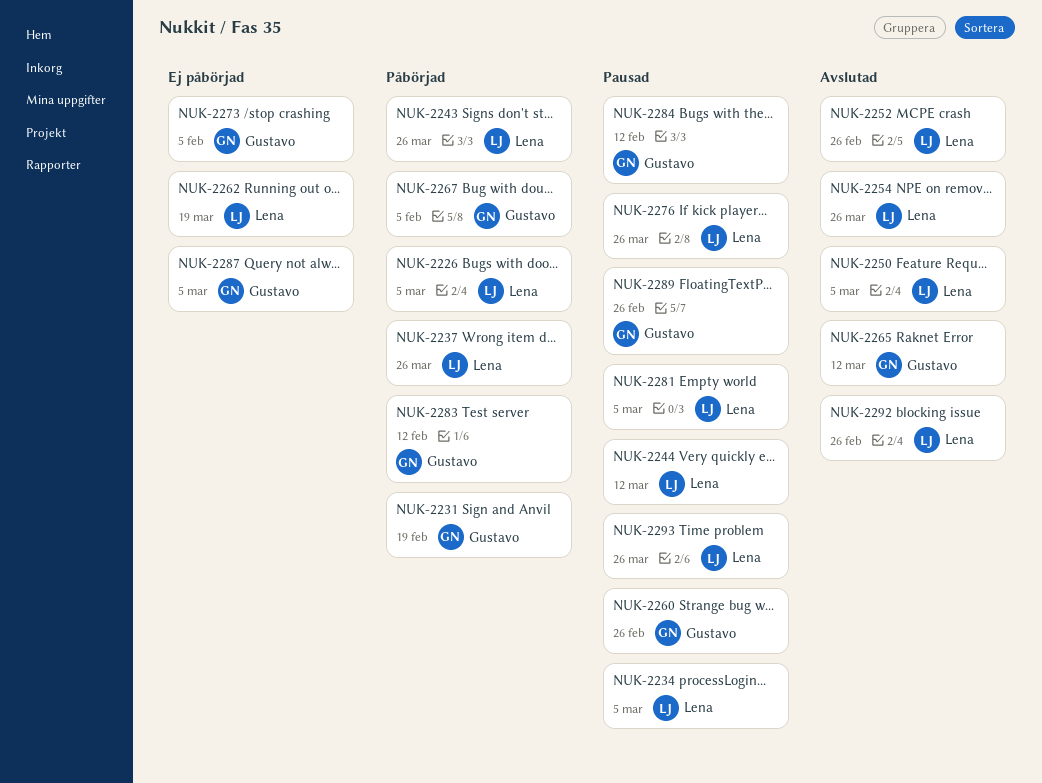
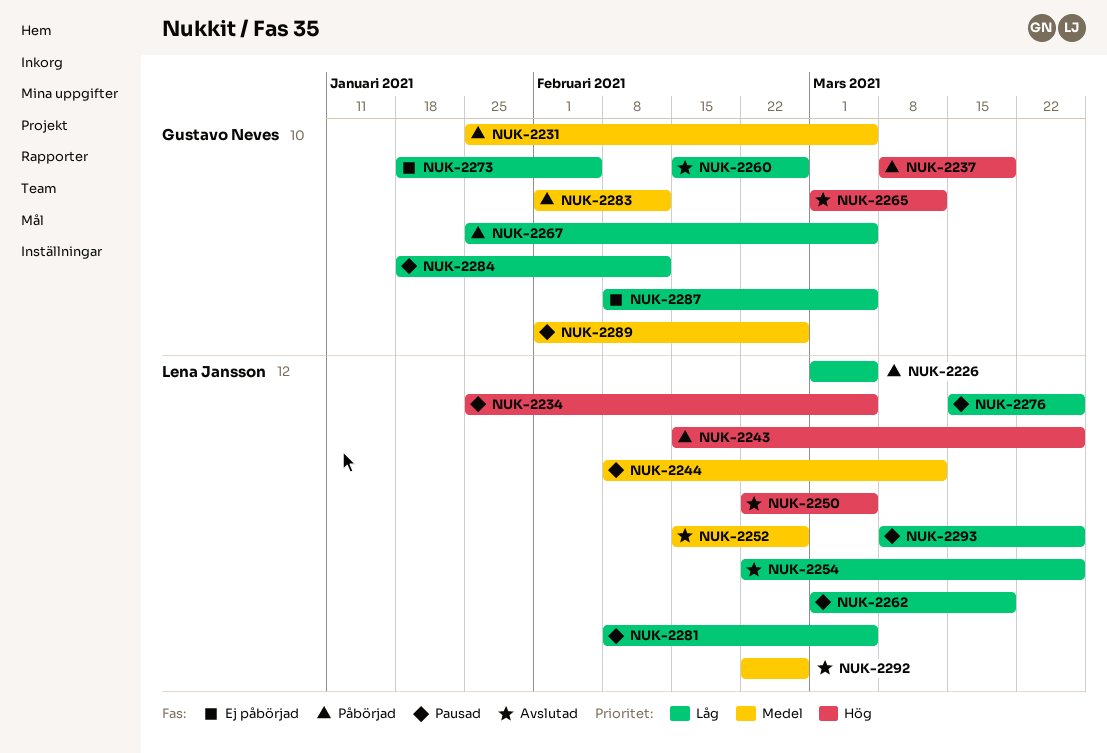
NUK-2231, due: Feb 19 -> Mar 5
NUK-2237, owner: Lena Jansson -> Gustavo Neves
NUK-2237, due: Mar 26 -> Mar 19
NUK-2260, status: Pausad -> Avslutad
NUK-2262, status: Ej påbörjad -> Pausad
NUK-2267, due: Feb 5 -> Mar 5

